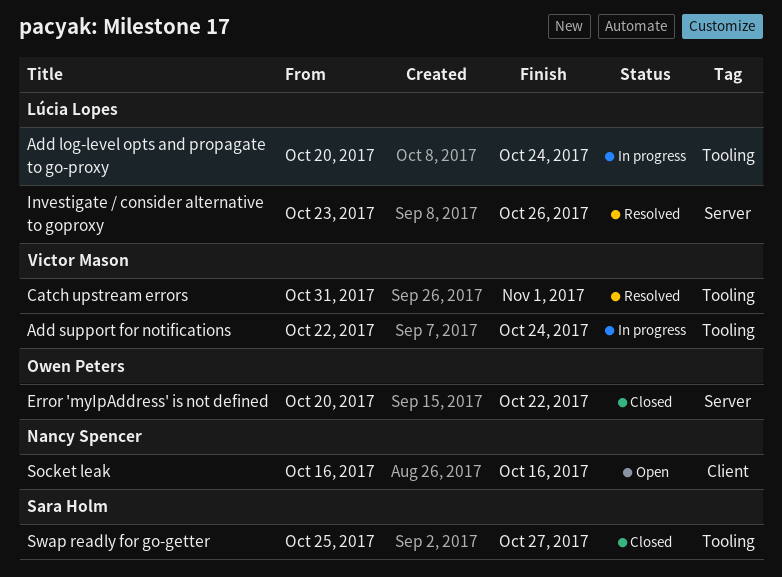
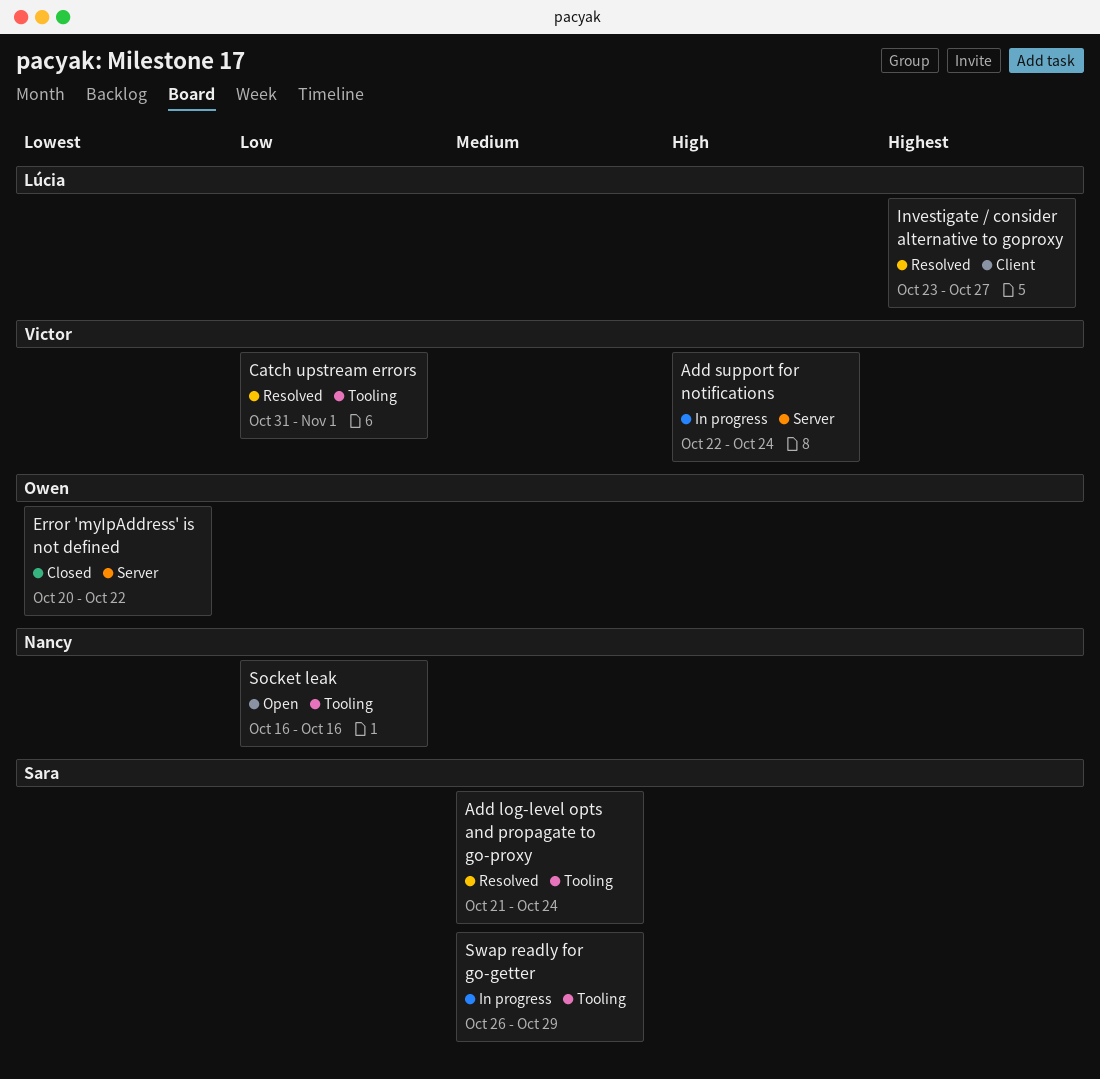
Add log-level opts and propagate to go-proxy, status: In progress -> Resolved
Add log-level opts and propagate to go-proxy, owner: Lúcia Lopes -> Sara Holm
Add log-level opts and propagate to go-proxy, start: Oct 20 -> Oct 21
Add support for notifications, label: Tooling -> Server
Investigate / consider alternative to goproxy, label: Server -> Client
Investigate / consider alternative to goproxy, due: Oct 26 -> Oct 27
Socket leak, label: Client -> Tooling
Swap readly for go-getter, status: Closed -> In progress
Swap readly for go-getter, start: Oct 25 -> Oct 26
Swap readly for go-getter, due: Oct 27 -> Oct 29

